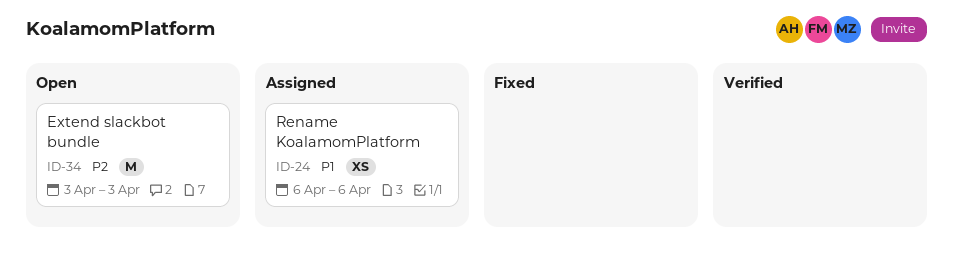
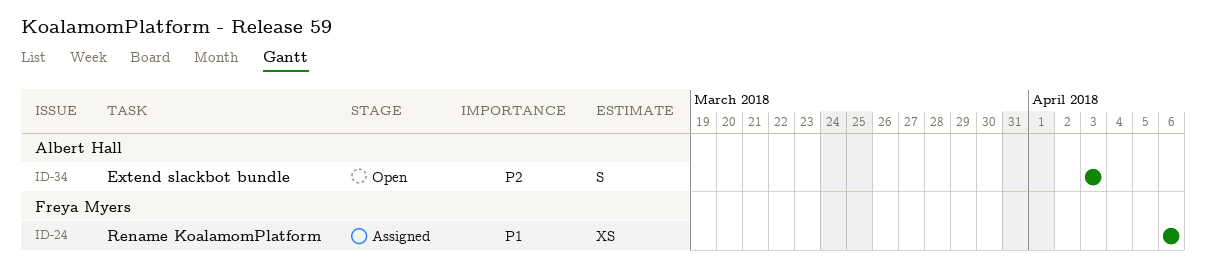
ID-34, estimate: M -> S

